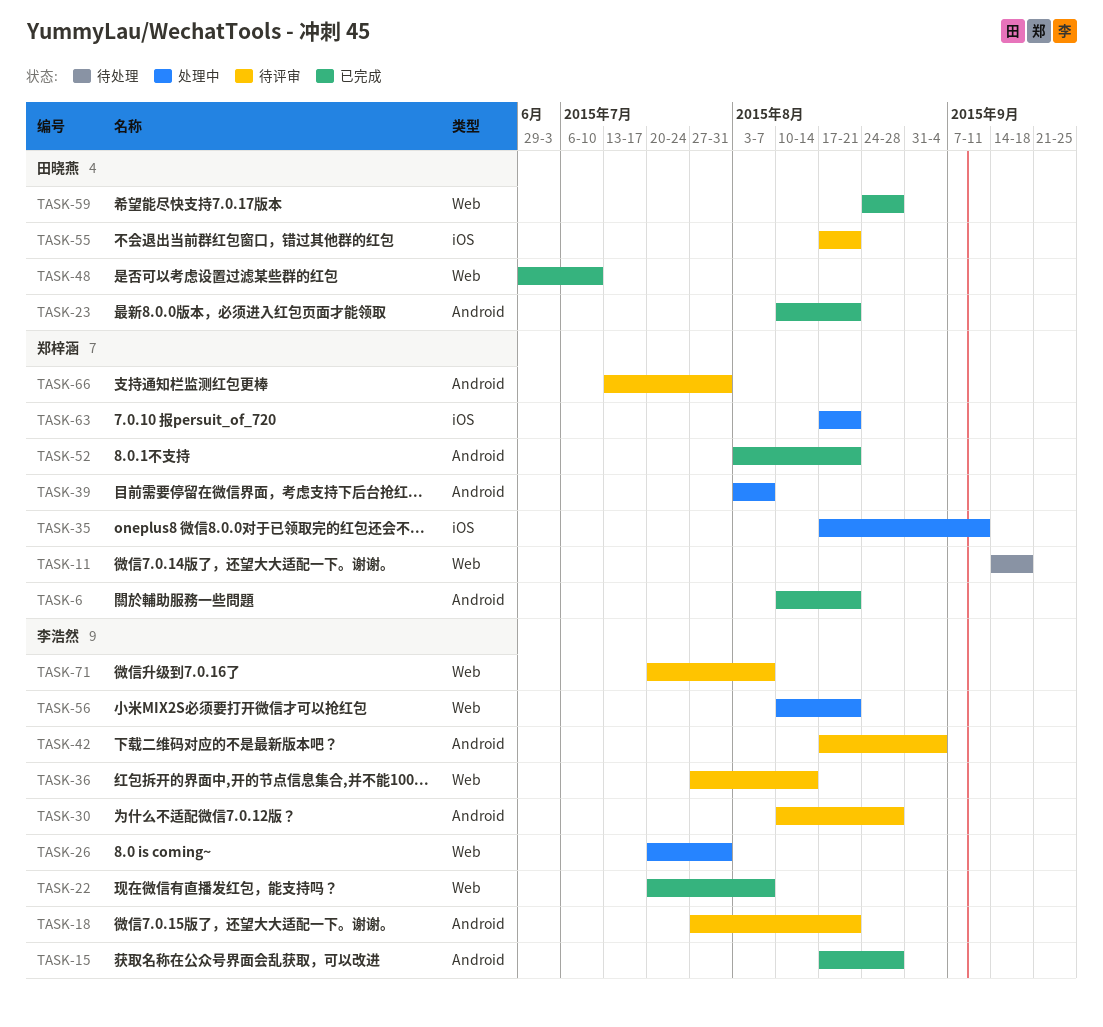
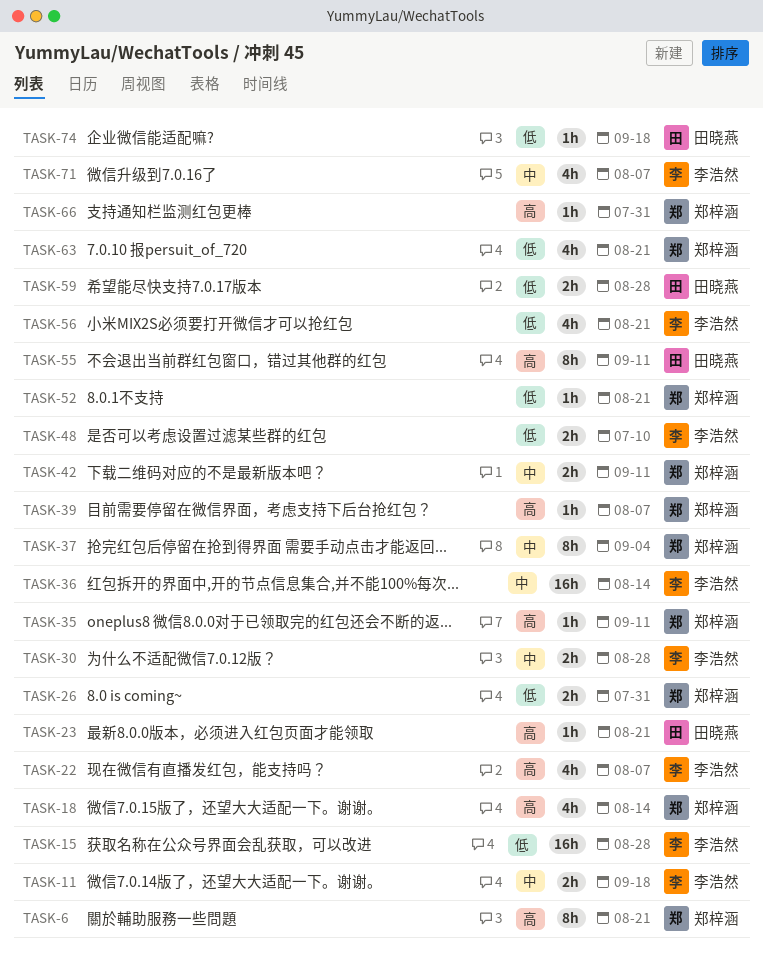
TASK-11, owner: 郑梓涵 -> 李浩然
TASK-18, owner: 李浩然 -> 郑梓涵
TASK-18, due: Aug 21 -> Aug 14
TASK-26, owner: 李浩然 -> 郑梓涵
TASK-37: none -> present
TASK-42, owner: 李浩然 -> 郑梓涵
TASK-42, due: Sep 4 -> Sep 11
TASK-48, owner: 田晓燕 -> 李浩然
TASK-55, due: Aug 21 -> Sep 11
TASK-74: none -> present

